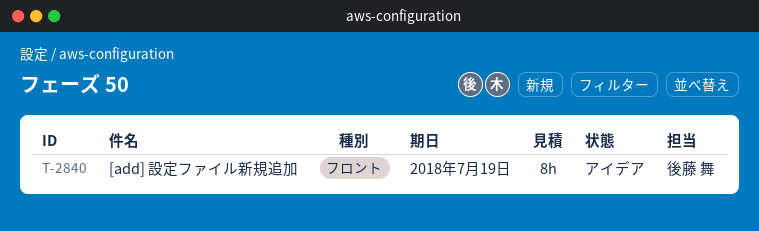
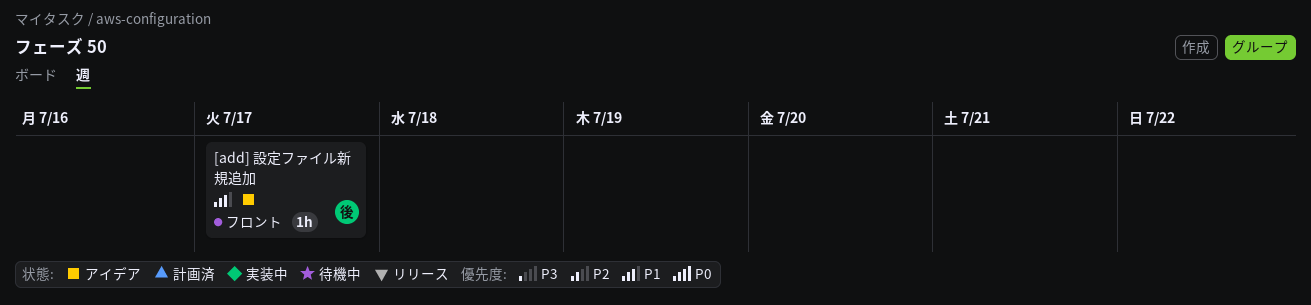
[add] 設定ファイル新規追加, estimate: 8h -> 1h
[add] 設定ファイル新規追加, due: Jul 19 -> Jul 17

